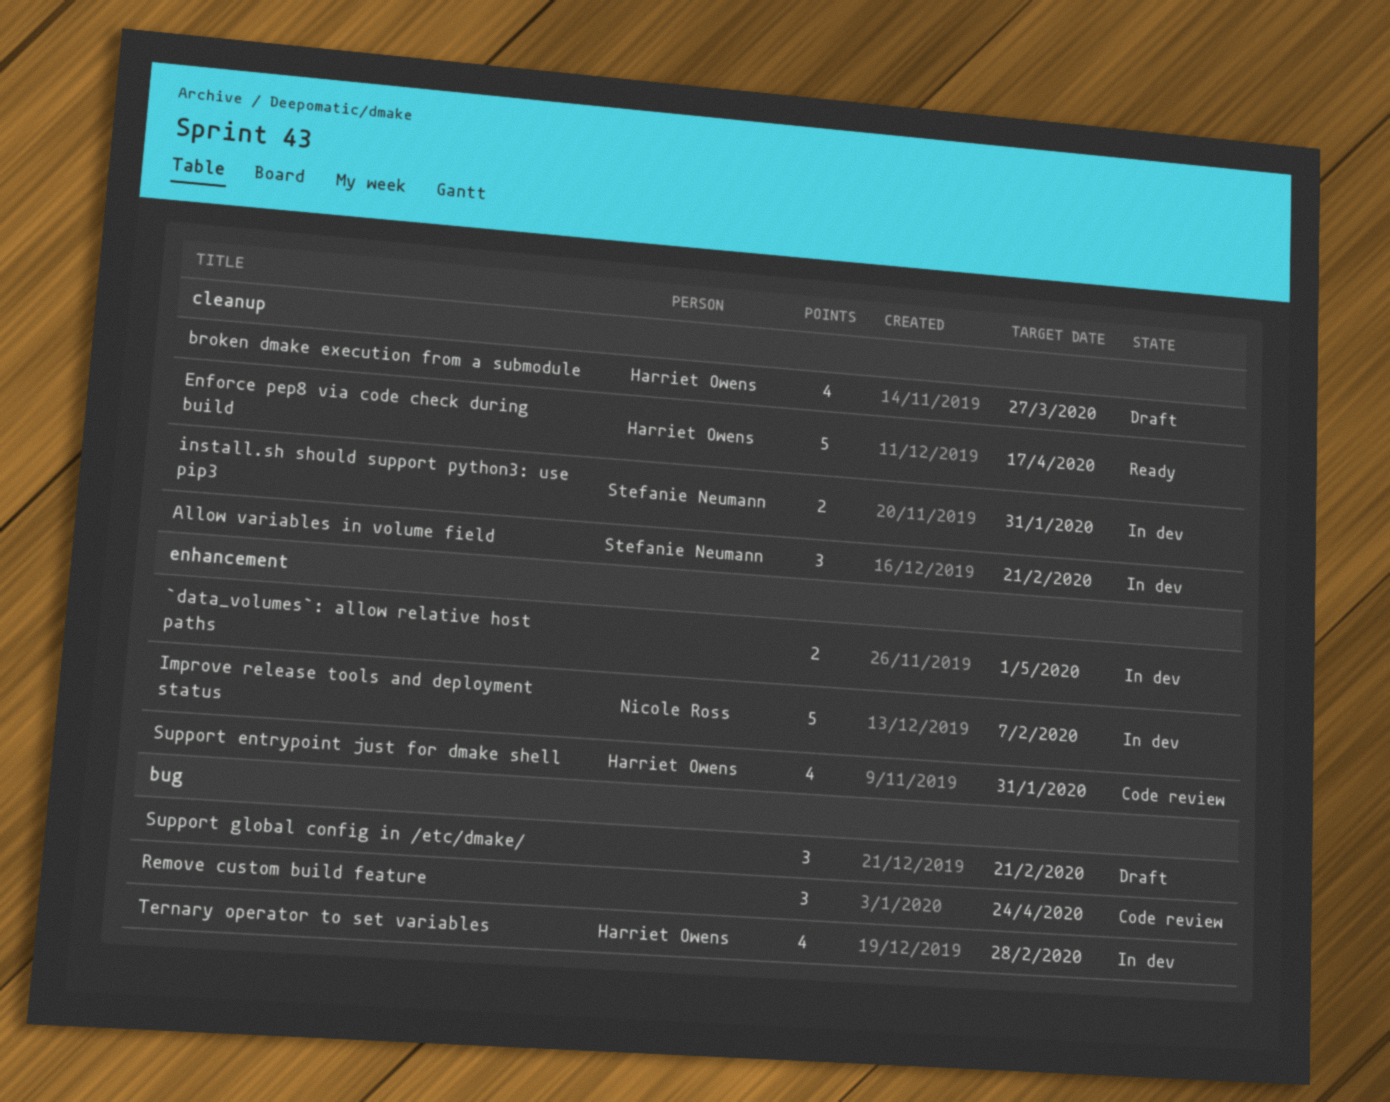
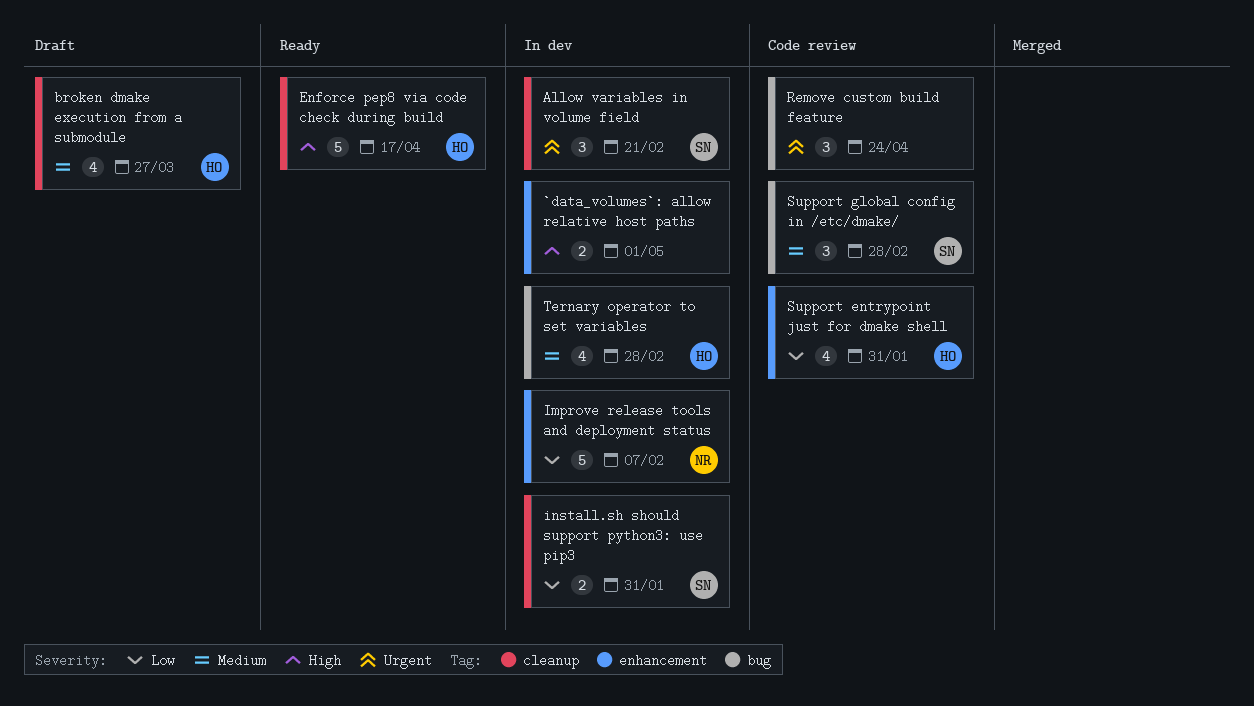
Support global config in /etc/dmake/, status: Draft -> Code review
Support global config in /etc/dmake/, owner: none -> Stefanie Neumann
Support global config in /etc/dmake/, due: Feb 21 -> Feb 28

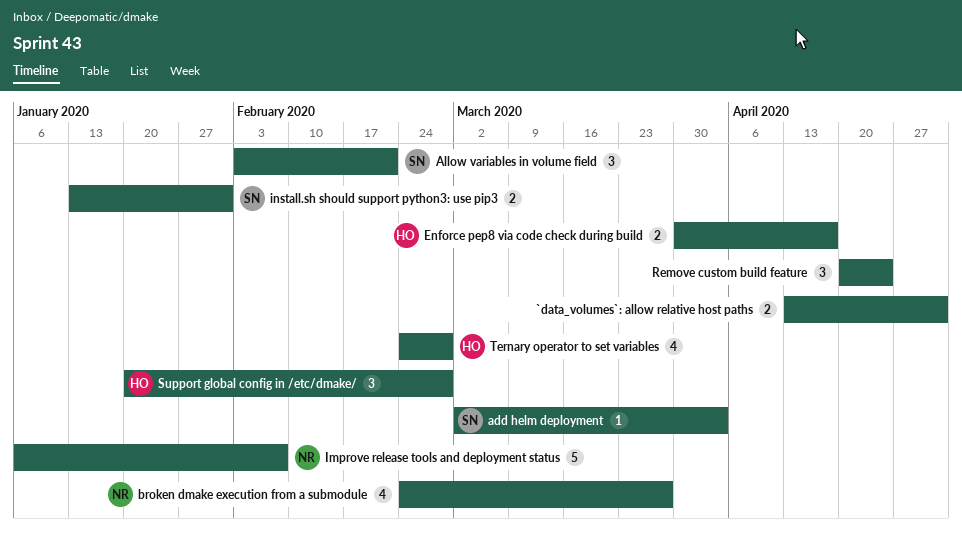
add helm deployment: none -> present
broken dmake execution from a submodule, owner: HO -> NR
Enforce pep8 via code check during build, estimate: 5 -> 2
Support entrypoint just for dmake shell: present -> none
Support global config in /etc/dmake/, owner: SN -> HO

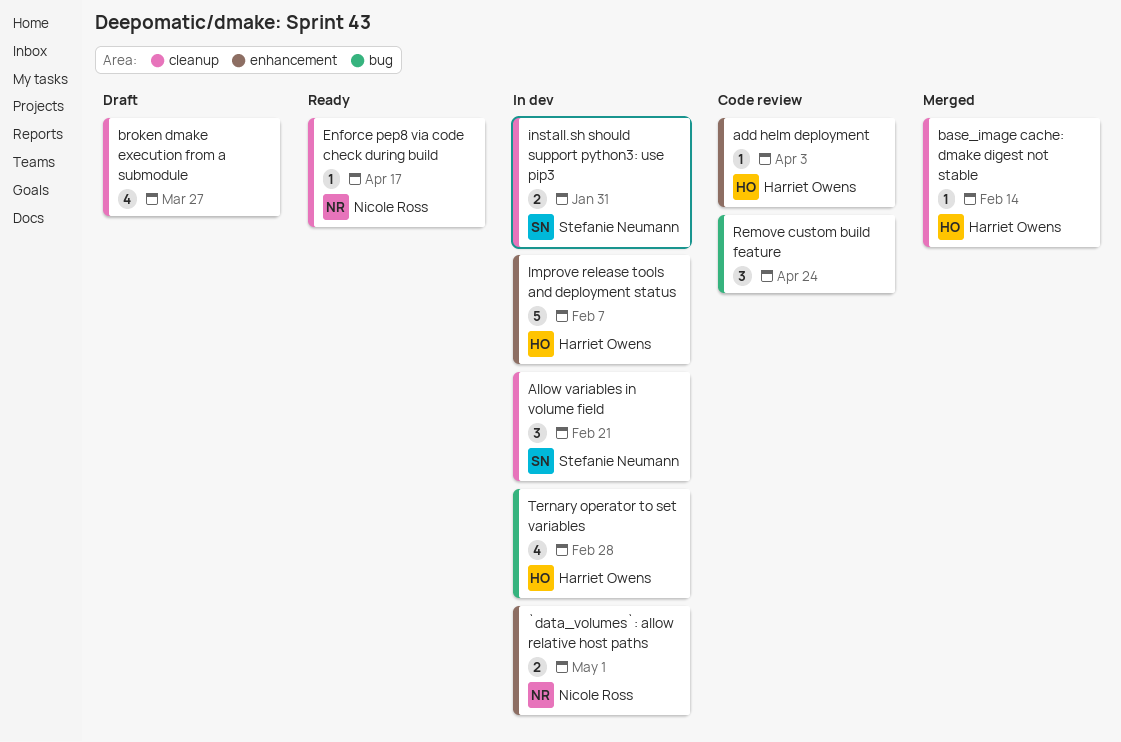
`data_volumes`: allow relative host paths, owner: none -> Nicole Ross
add helm deployment, owner: Stefanie Neumann -> Harriet Owens
base_image cache: dmake digest not stable: none -> present
broken dmake execution from a submodule, owner: Nicole Ross -> none
Enforce pep8 via code check during build, owner: Harriet Owens -> Nicole Ross
Enforce pep8 via code check during build, estimate: 2 -> 1
Improve release tools and deployment status, owner: Nicole Ross -> Harriet Owens
Support global config in /etc/dmake/: present -> none

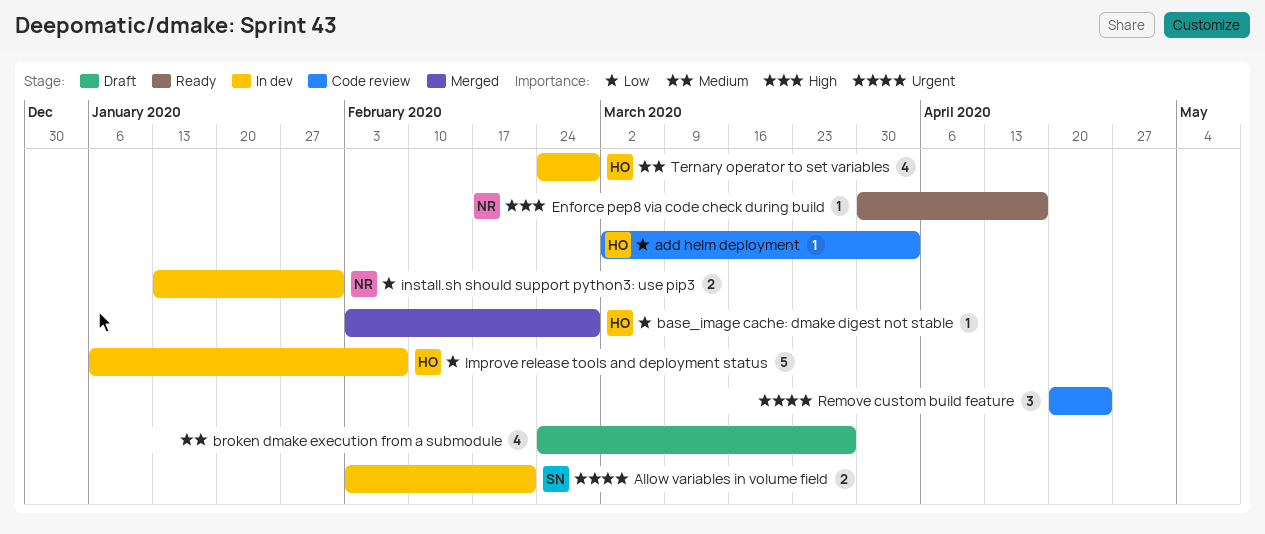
`data_volumes`: allow relative host paths: present -> none
Allow variables in volume field, estimate: 3 -> 2
base_image cache: dmake digest not stable, due: Feb 14 -> Feb 28
install.sh should support python3: use pip3, owner: Stefanie Neumann -> Nicole Ross

